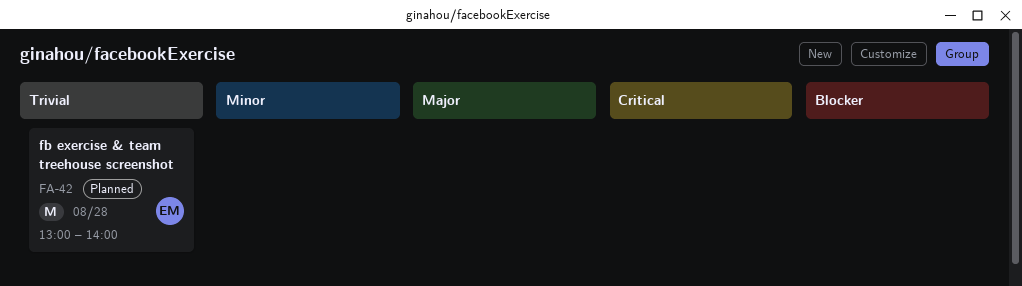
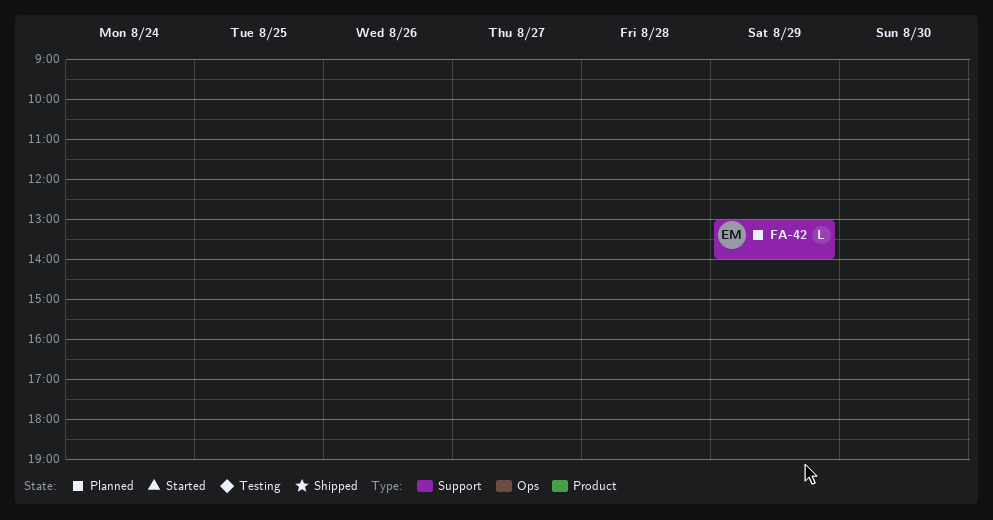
FA-42, estimate: M -> L
FA-42, day: Aug 28 -> Aug 29

